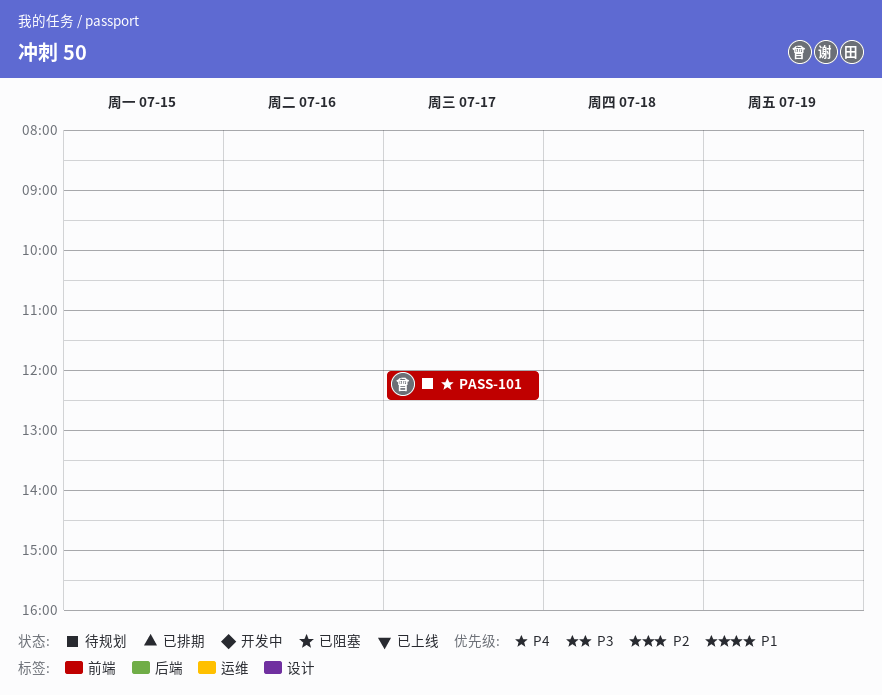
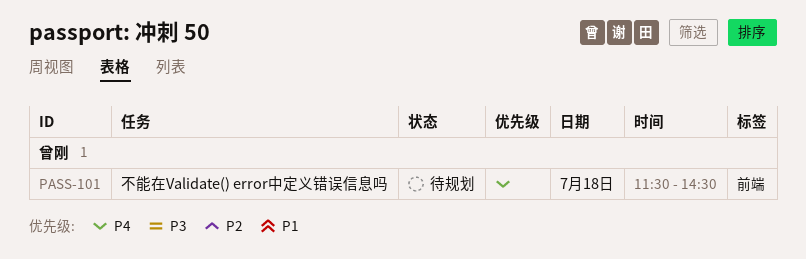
PASS-101, day: Jul 17 -> Jul 18
PASS-101, begins: 12:00 -> 11:30
PASS-101, ends: 12:30 -> 14:30

